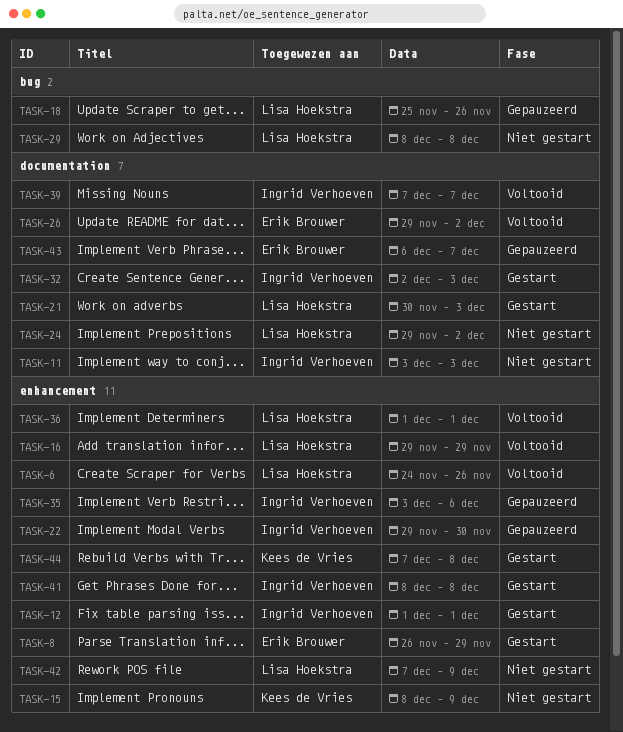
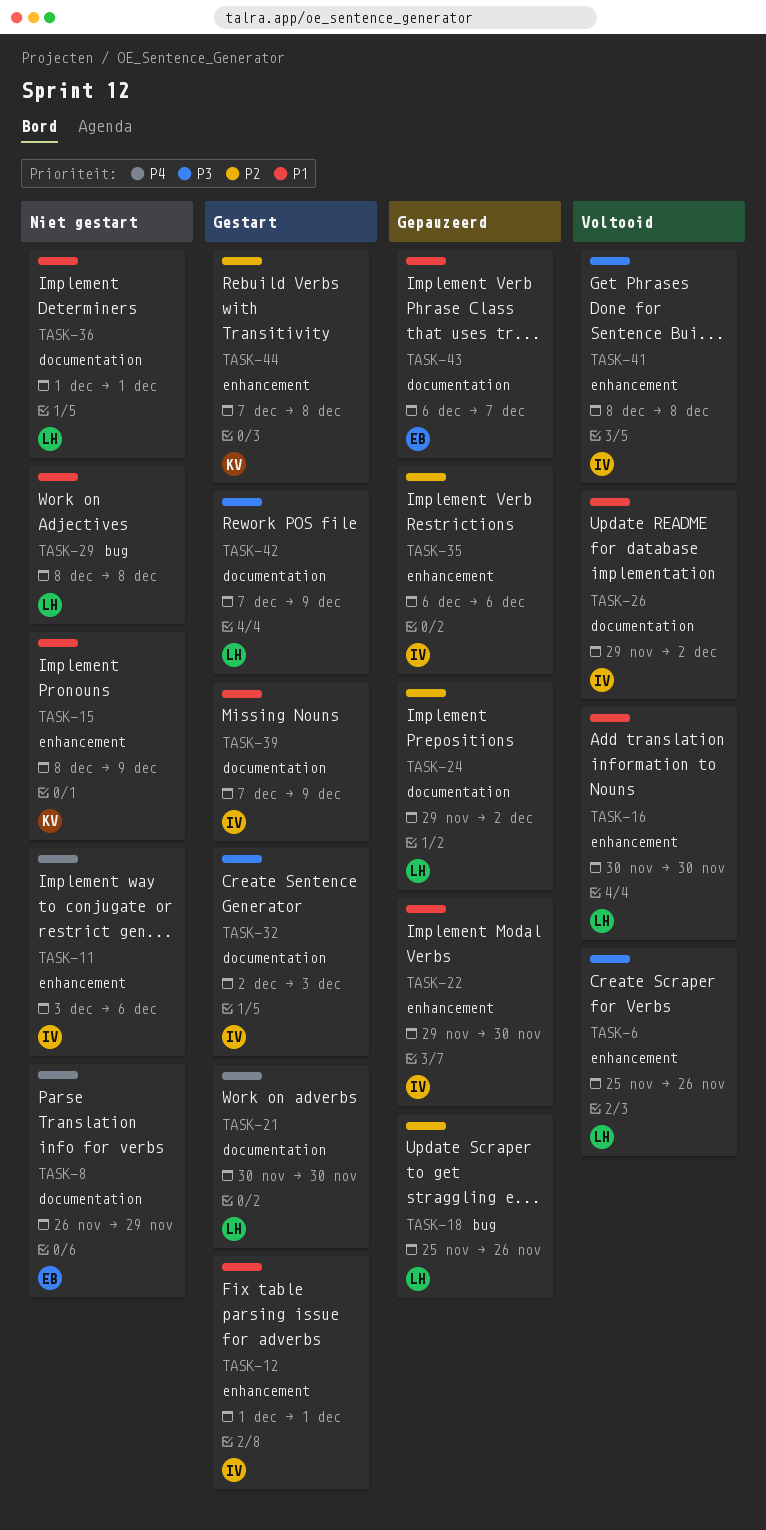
TASK-6, start: Nov 24 -> Nov 25
TASK-8, status: Gestart -> Niet gestart
TASK-8, label: enhancement -> documentation
TASK-11, label: documentation -> enhancement
TASK-11, due: Dec 3 -> Dec 6
TASK-16, start: Nov 29 -> Nov 30
TASK-16, due: Nov 29 -> Nov 30
TASK-21, due: Dec 3 -> Nov 30
TASK-24, status: Niet gestart -> Gepauzeerd
TASK-26, owner: Erik Brouwer -> Ingrid Verhoeven
TASK-35, start: Dec 3 -> Dec 6
TASK-36, status: Voltooid -> Niet gestart
TASK-36, label: enhancement -> documentation
TASK-39, status: Voltooid -> Gestart
TASK-39, due: Dec 7 -> Dec 9
TASK-41, status: Gestart -> Voltooid
TASK-42, status: Niet gestart -> Gestart
TASK-42, label: enhancement -> documentation

